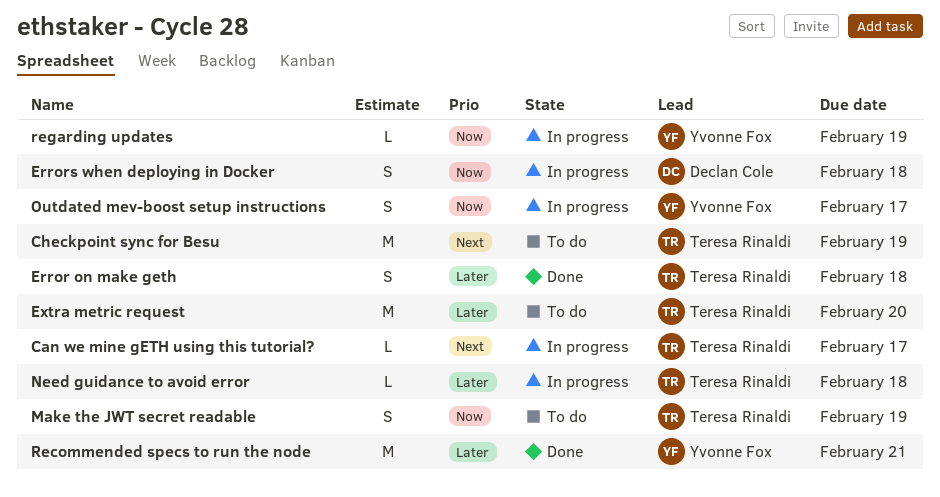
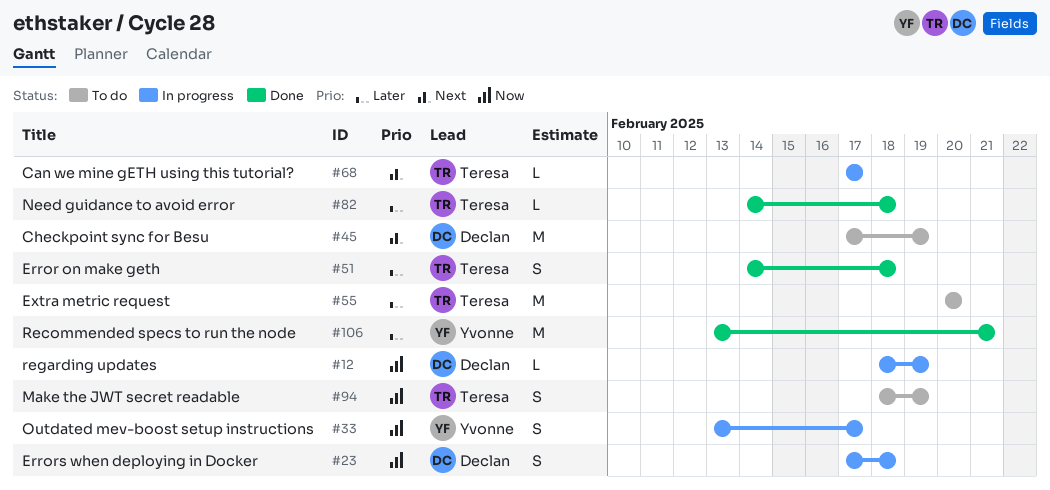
Checkpoint sync for Besu, owner: Teresa Rinaldi -> Declan Cole
Need guidance to avoid error, status: In progress -> Done
regarding updates, owner: Yvonne Fox -> Declan Cole

